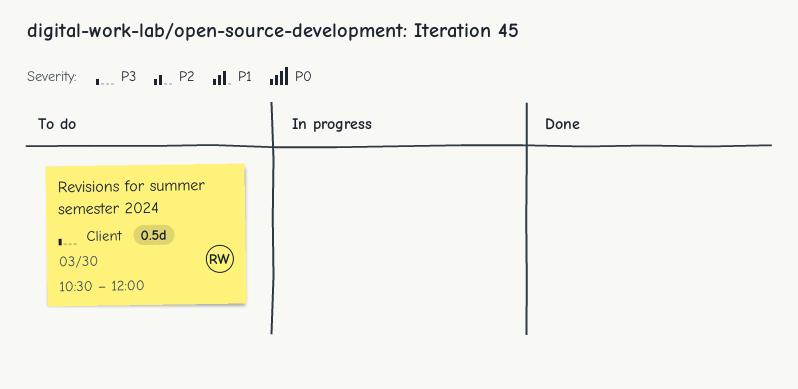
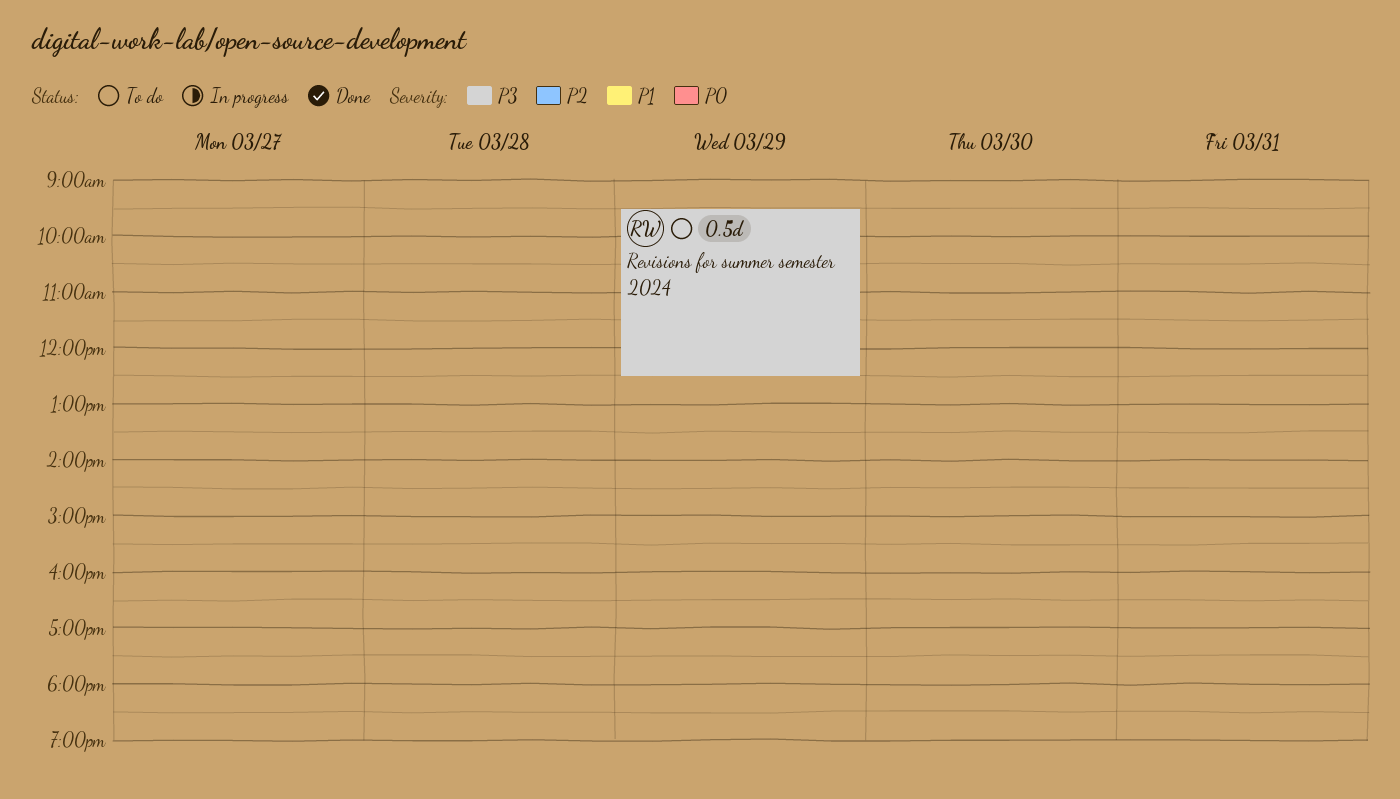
Revisions for summer semester 2024, day: Mar 30 -> Mar 29
Revisions for summer semester 2024, begins: 10:30 -> 09:30
Revisions for summer semester 2024, ends: 12:00 -> 12:30

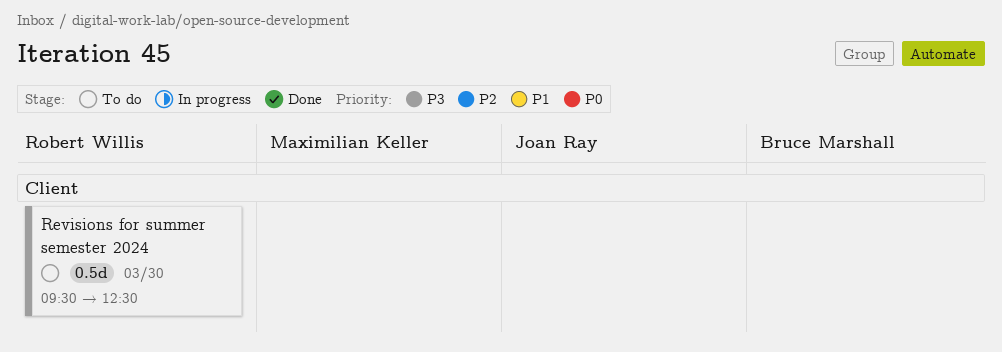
Revisions for summer semester 2024, day: Mar 29 -> Mar 30

